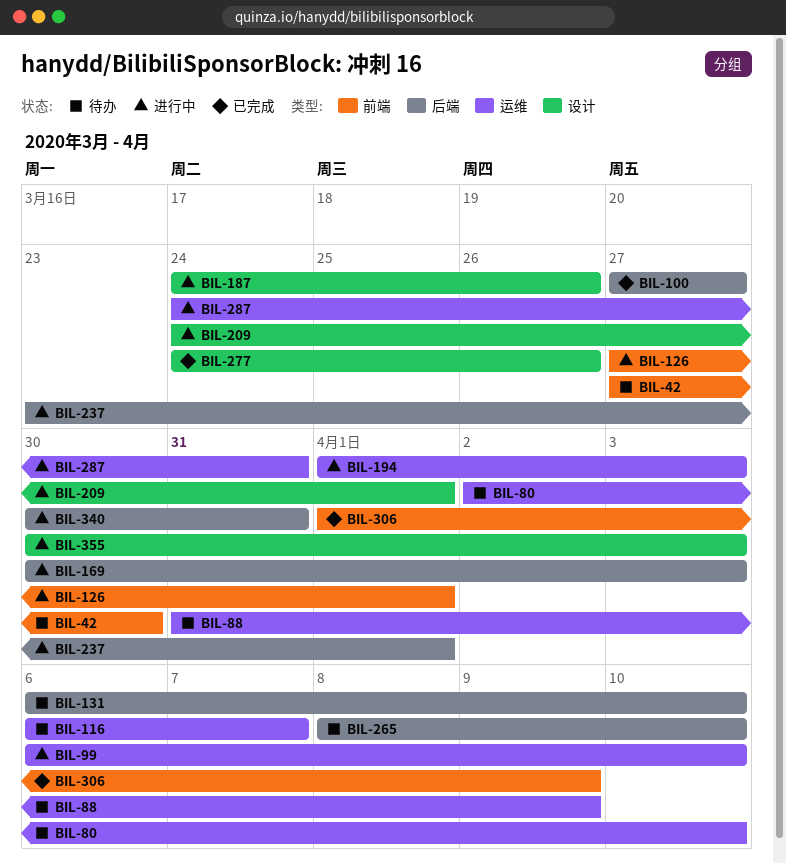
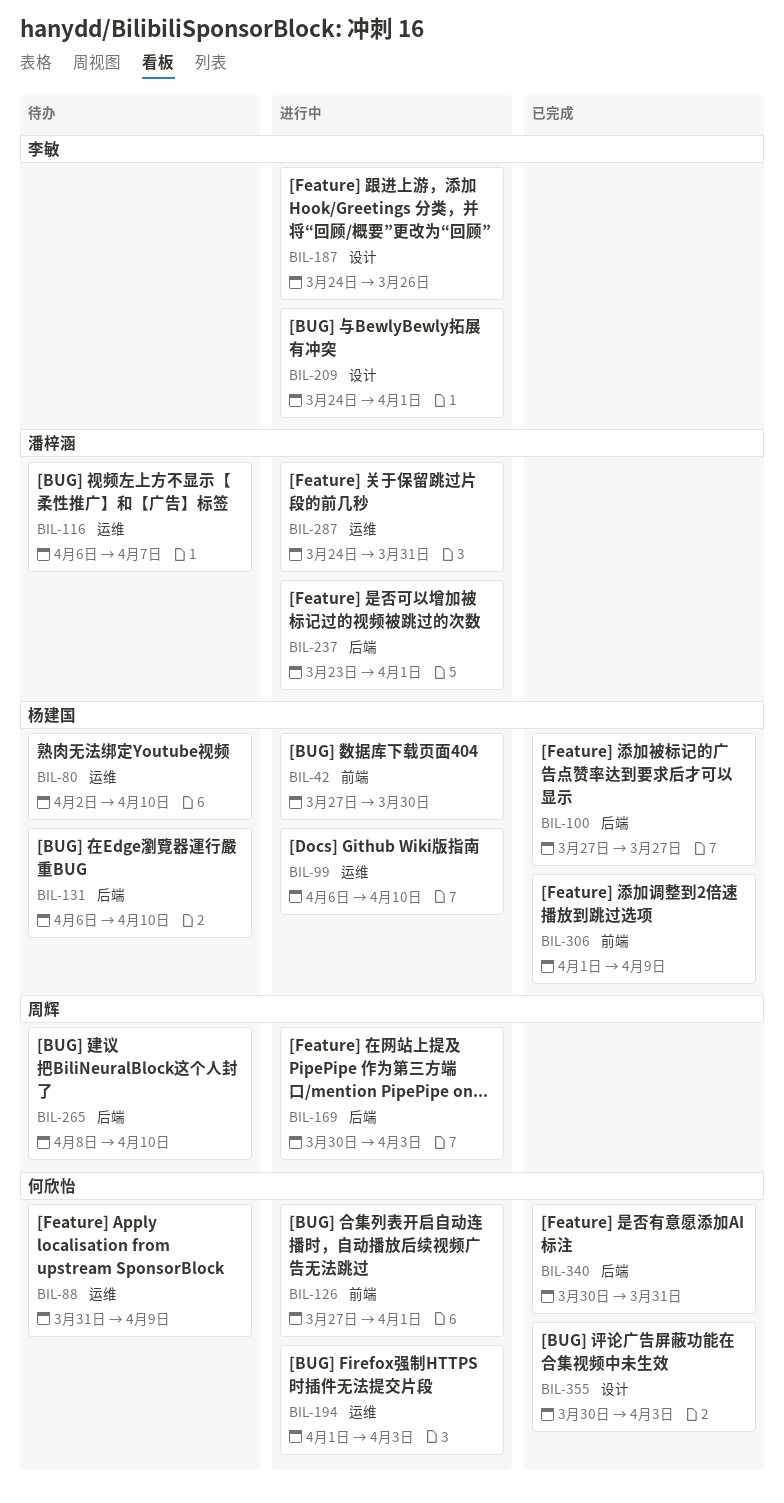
BIL-42, status: 待办 -> 进行中
BIL-277: present -> none
BIL-340, status: 进行中 -> 已完成
BIL-355, status: 进行中 -> 已完成

